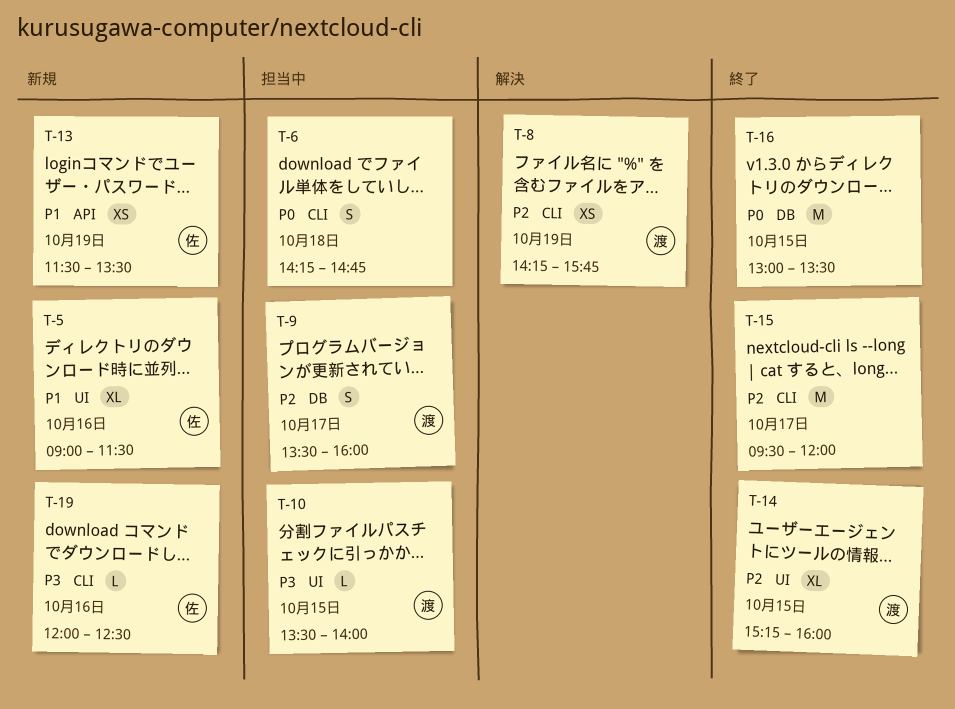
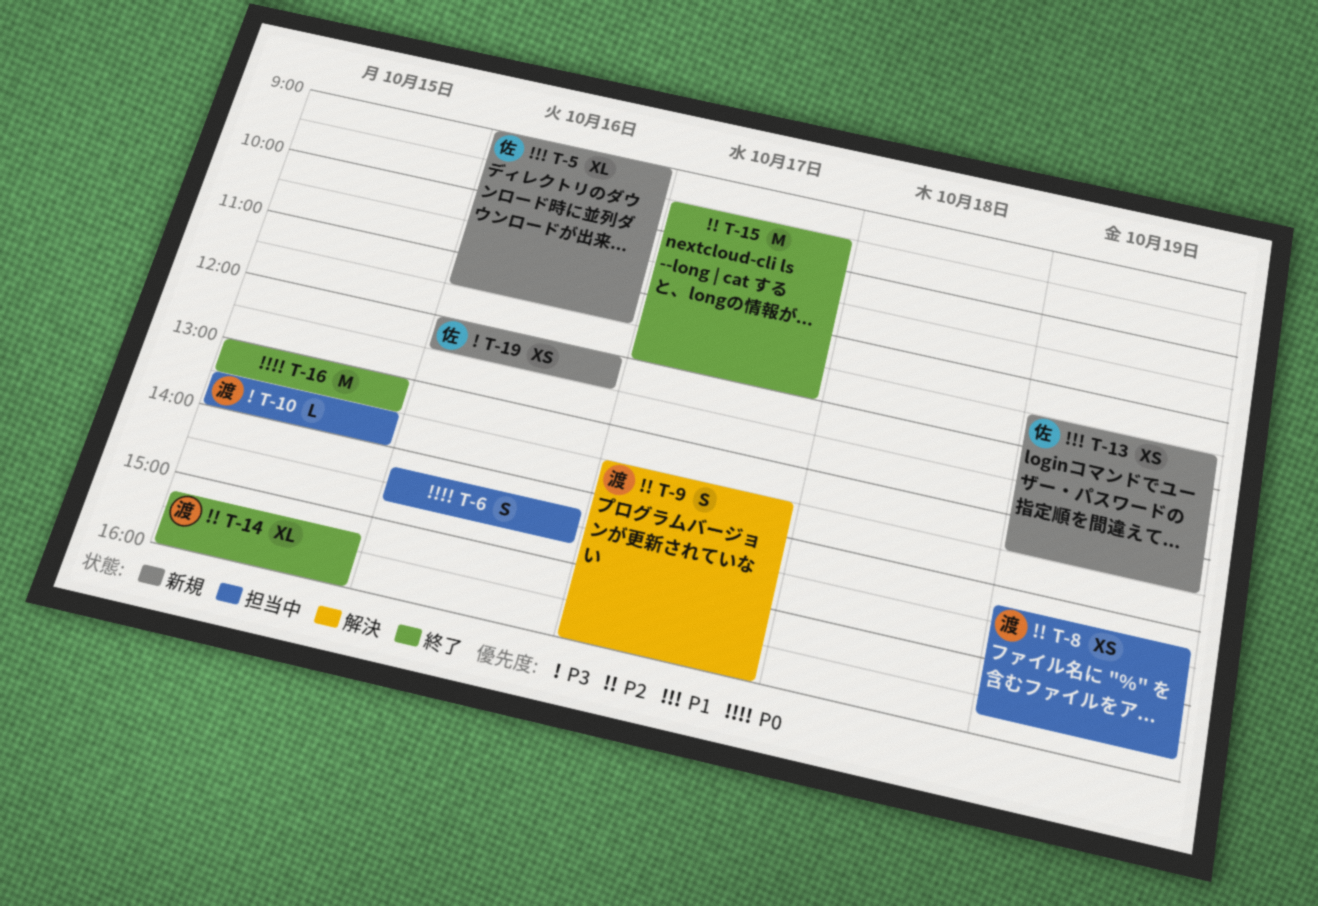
T-6, day: Oct 18 -> Oct 16
T-8, status: 解決 -> 担当中
T-9, status: 担当中 -> 解決
T-19, estimate: L -> XS

